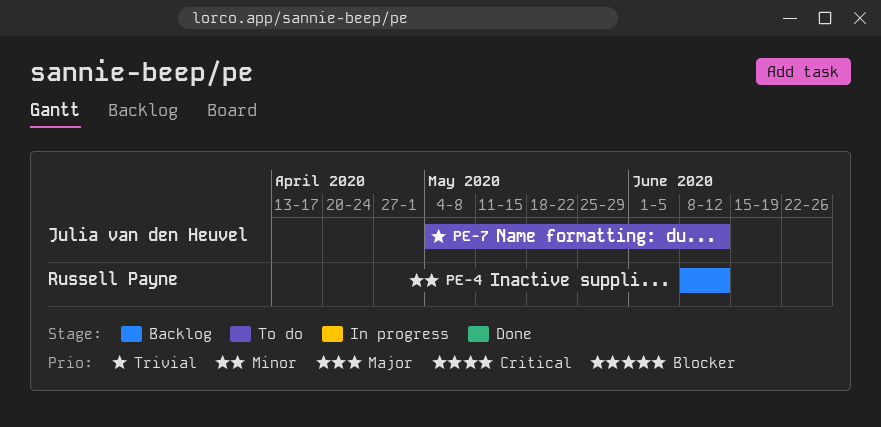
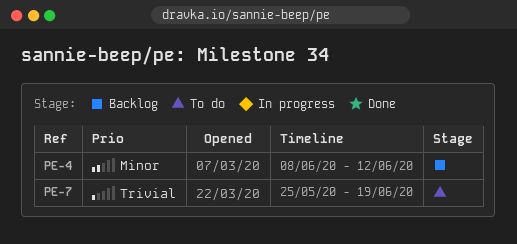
PE-7, start: May 4 -> May 25
PE-7, due: Jun 12 -> Jun 19

